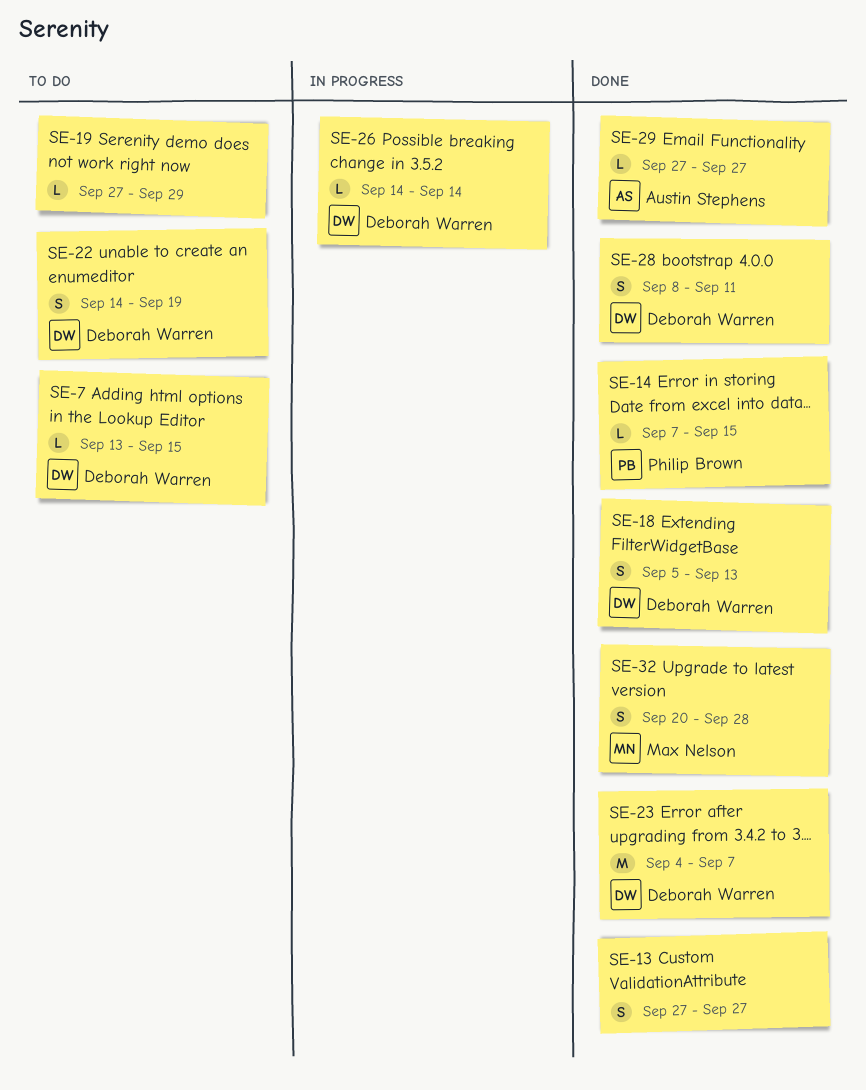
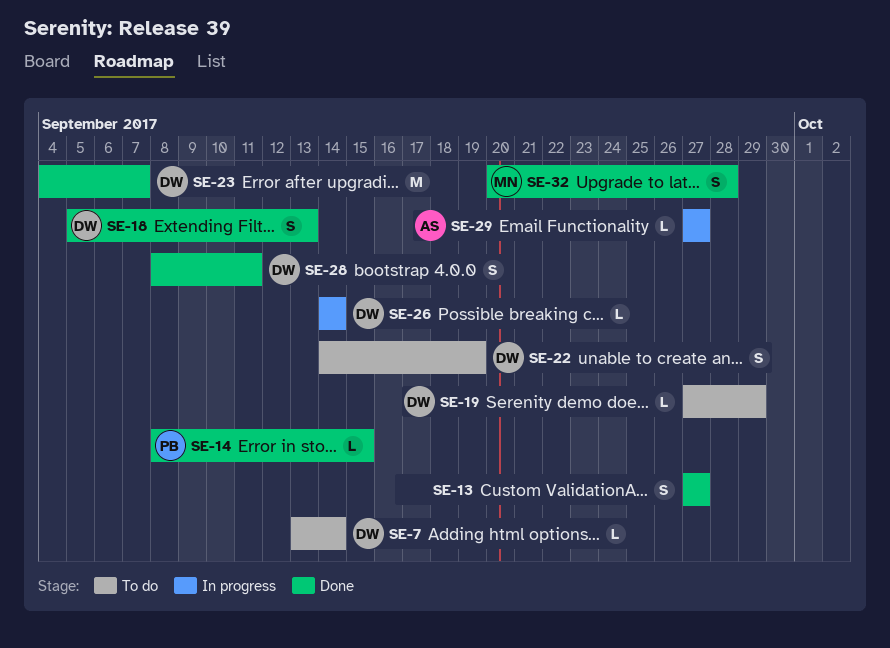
SE-7, due: Sep 15 -> Sep 14
SE-14, start: Sep 7 -> Sep 8
SE-19, owner: none -> Deborah Warren
SE-29, status: Done -> In progress

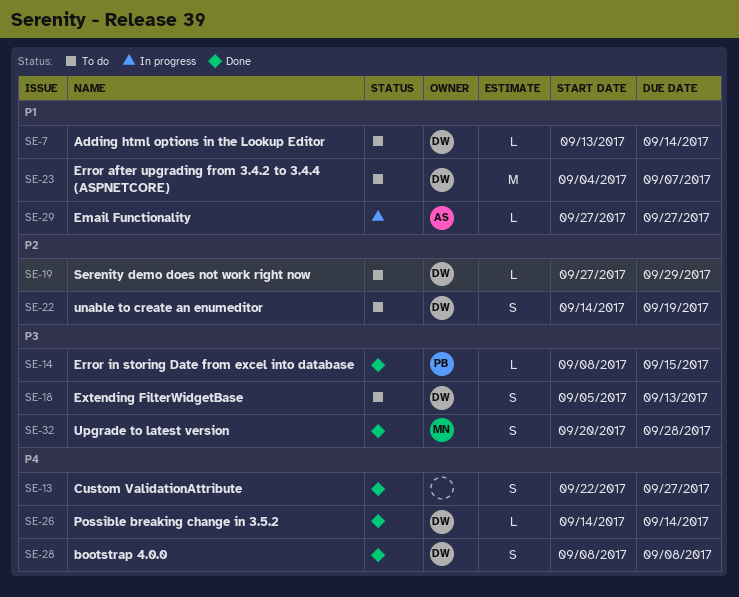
SE-13, start: Sep 27 -> Sep 22
SE-18, status: Done -> To do
SE-23, status: Done -> To do
SE-26, status: In progress -> Done
SE-28, due: Sep 11 -> Sep 8

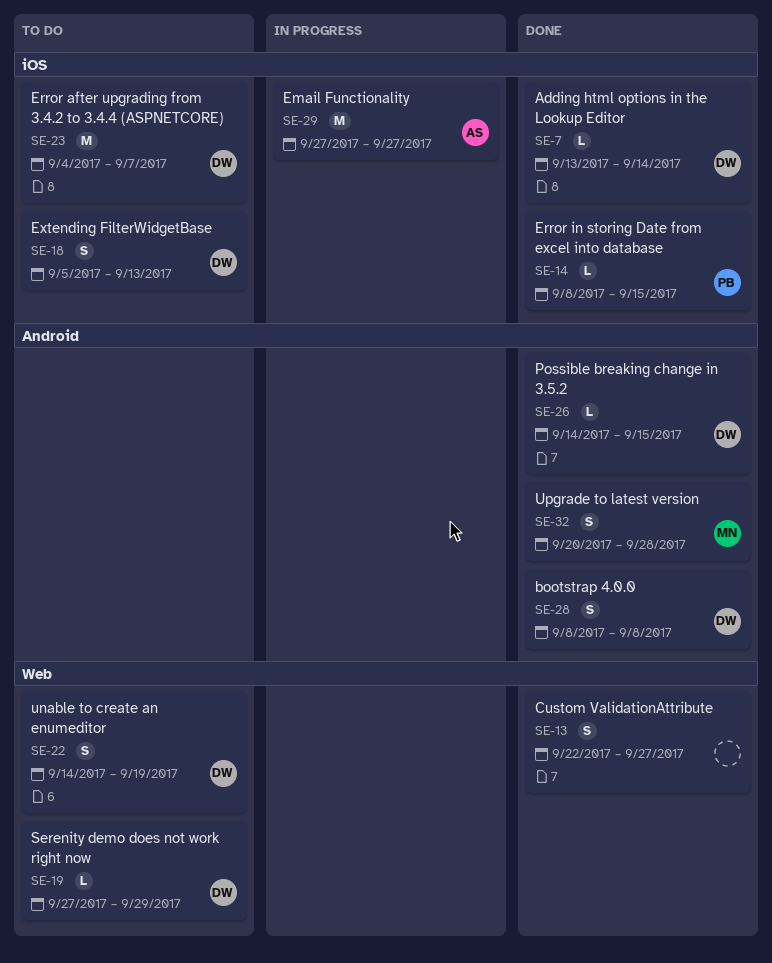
SE-7, status: To do -> Done
SE-26, due: Sep 14 -> Sep 15
SE-29, estimate: L -> M

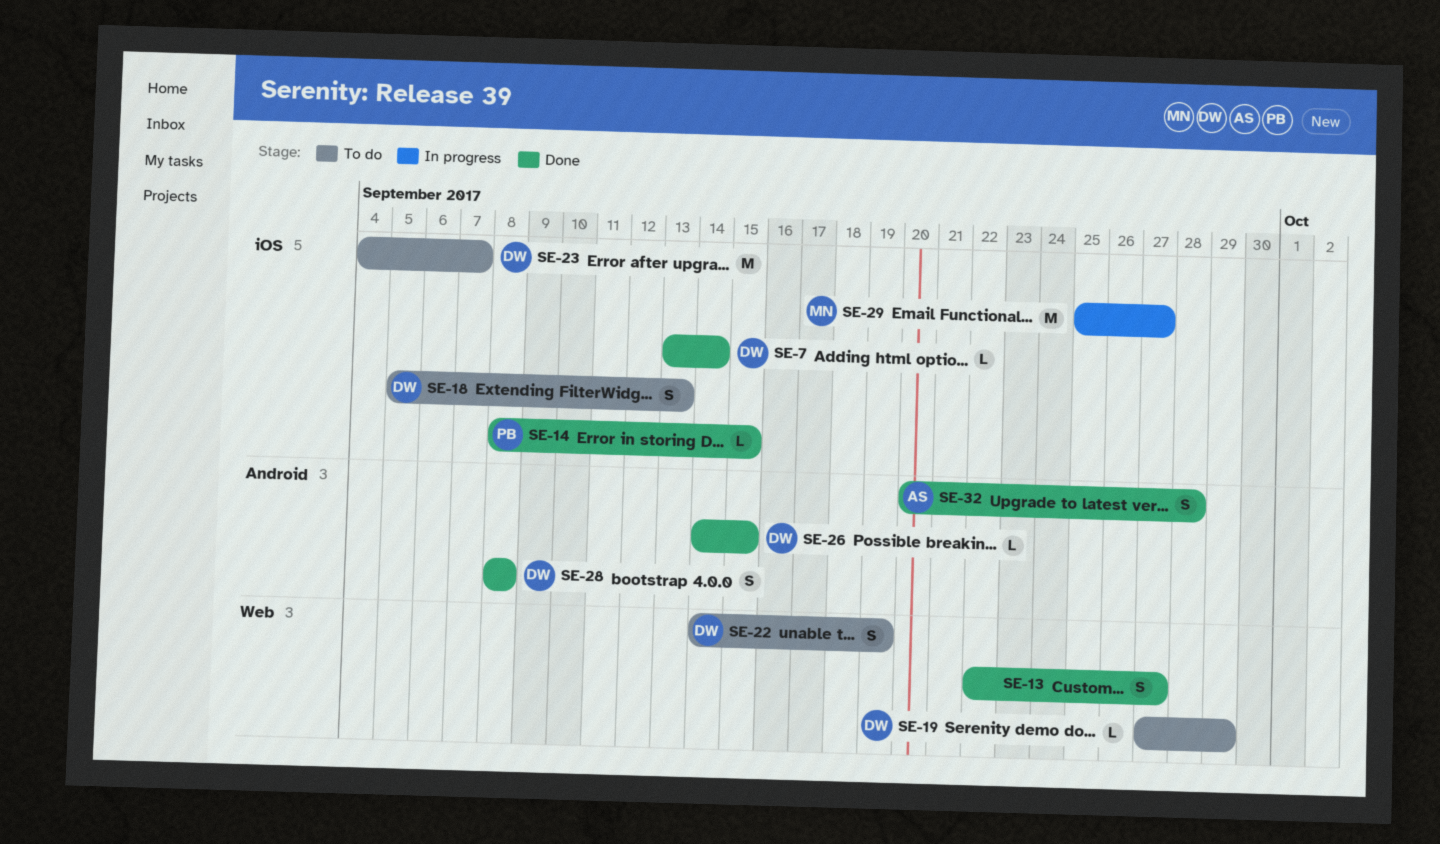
SE-29, owner: AS -> MN
SE-29, start: Sep 27 -> Sep 25
SE-32, owner: MN -> AS

